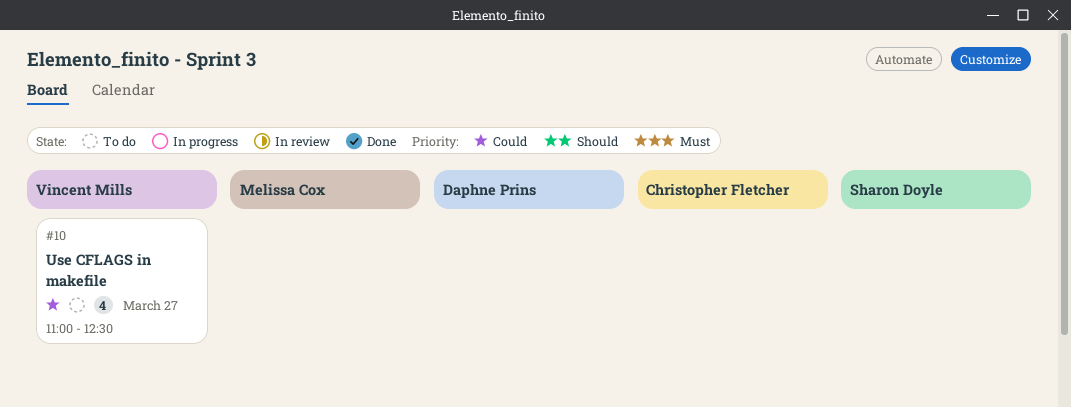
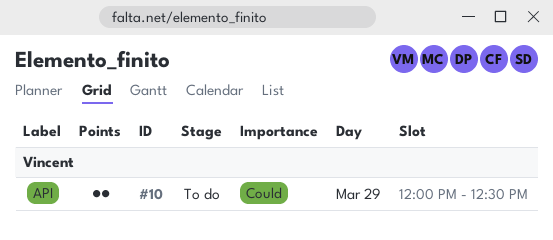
#10, estimate: 4 -> 2
#10, day: Mar 27 -> Mar 29
#10, begins: 11:00 -> 12:00

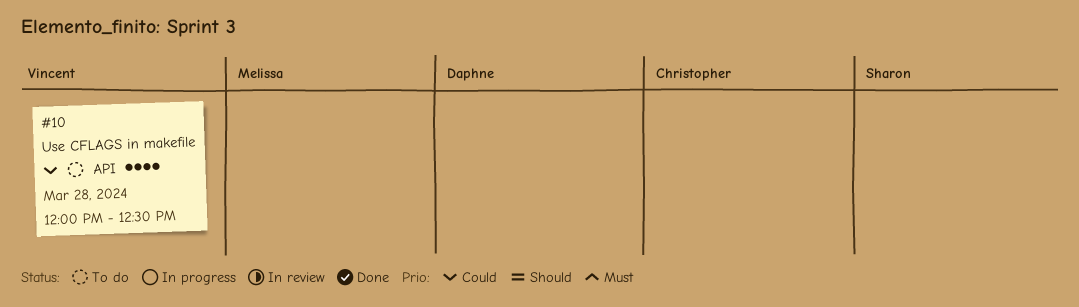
#10, estimate: 2 -> 4
#10, day: Mar 29 -> Mar 28

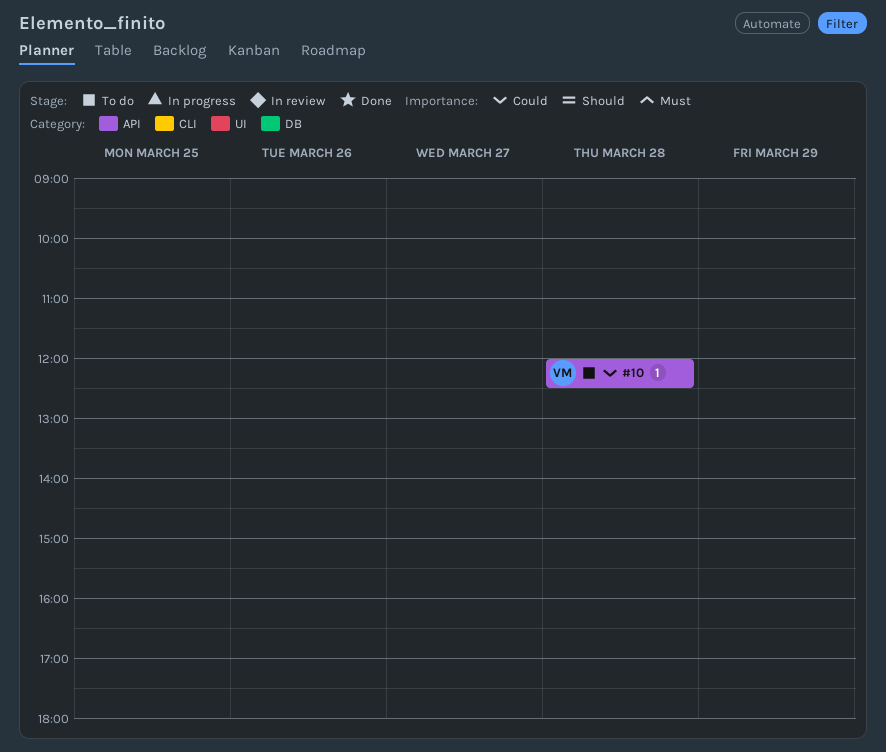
#10, estimate: 4 -> 1

